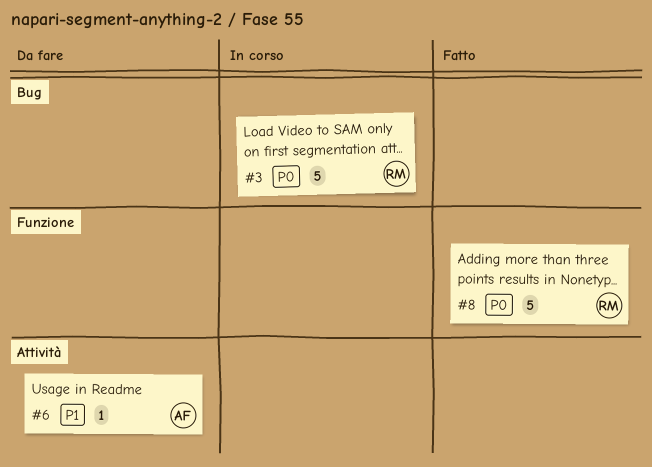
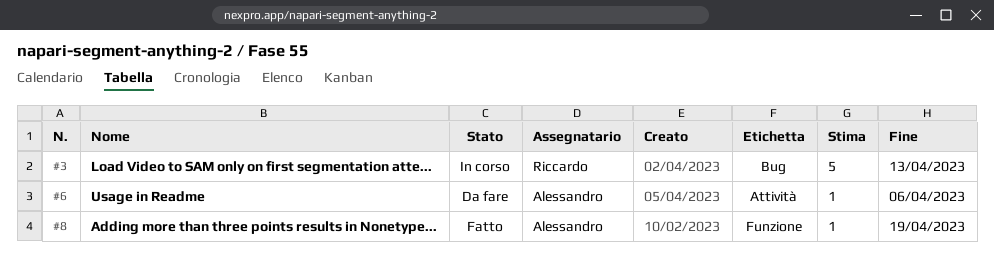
#8, owner: Riccardo -> Alessandro
#8, estimate: 5 -> 1

